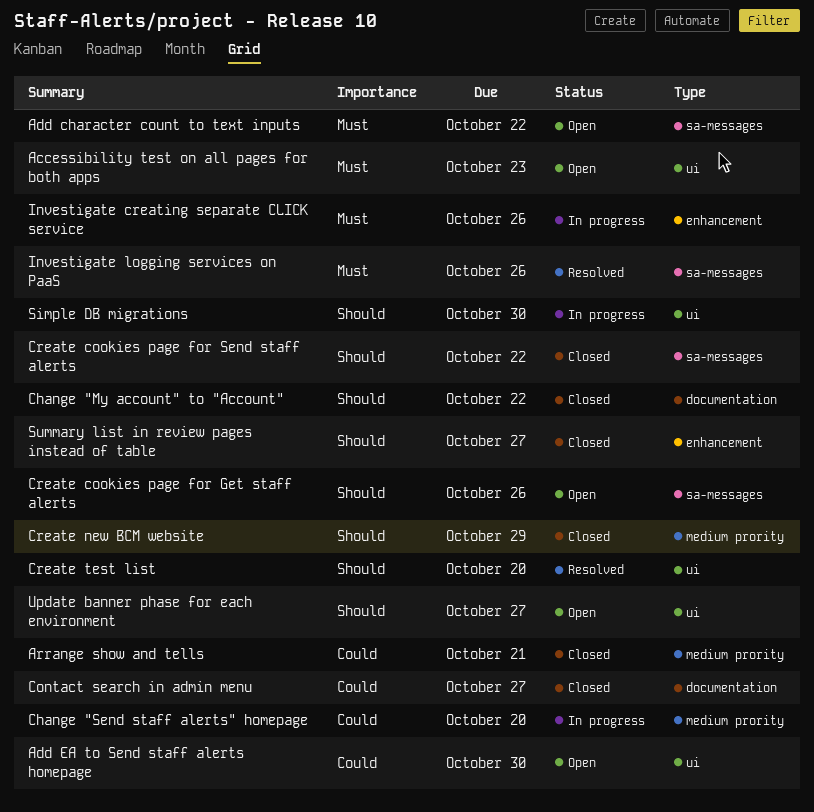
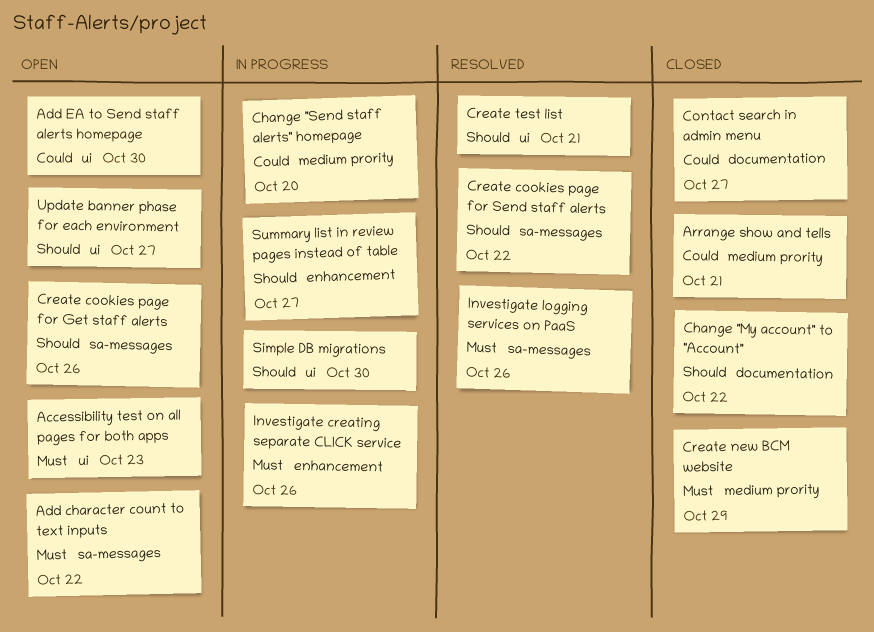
Create cookies page for Send staff alerts, status: Closed -> Resolved
Create new BCM website, priority: Should -> Must
Create test list, due: Oct 20 -> Oct 21
Summary list in review pages instead of table, status: Closed -> In progress

